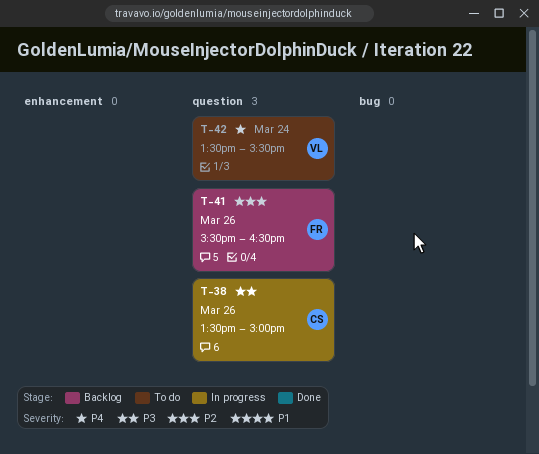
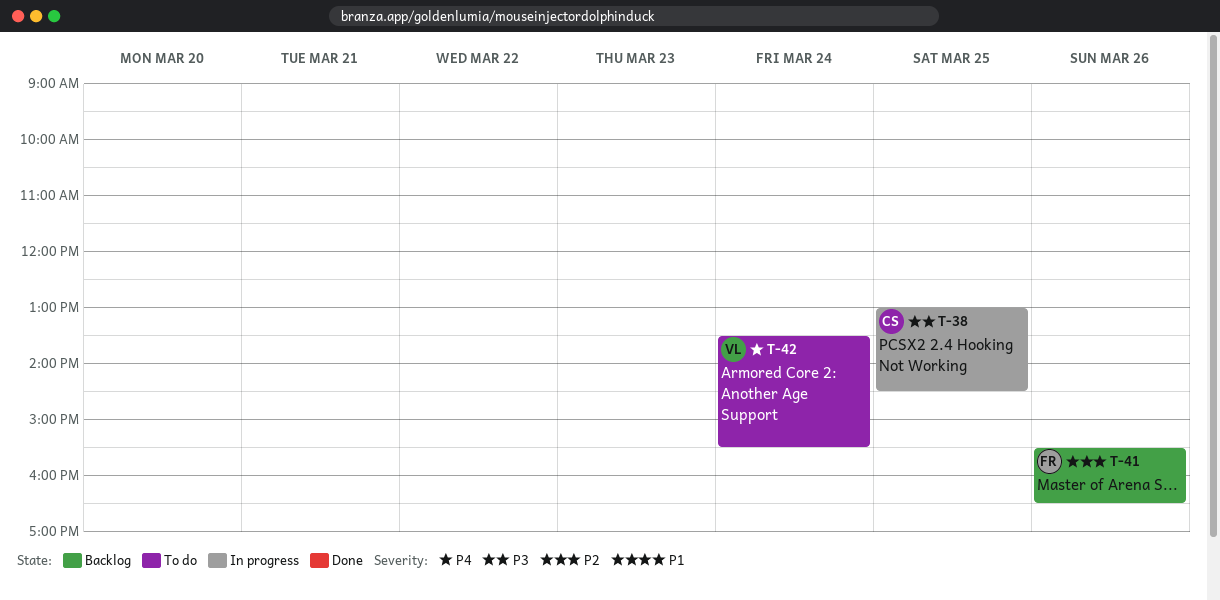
T-38, day: Mar 26 -> Mar 25
T-38, begins: 13:30 -> 13:00
T-38, ends: 15:00 -> 14:30

